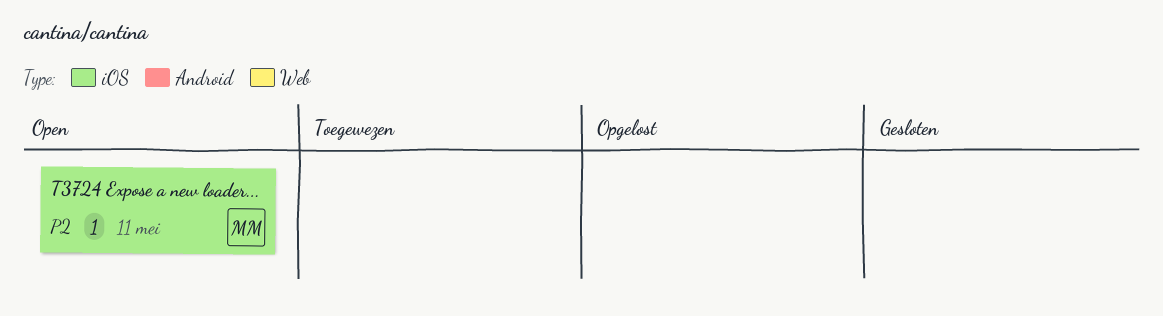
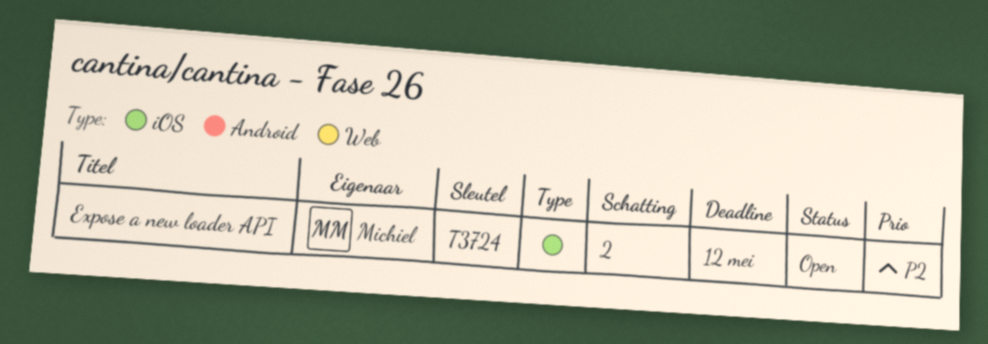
T3724, estimate: 1 -> 2
T3724, due: May 11 -> May 12

